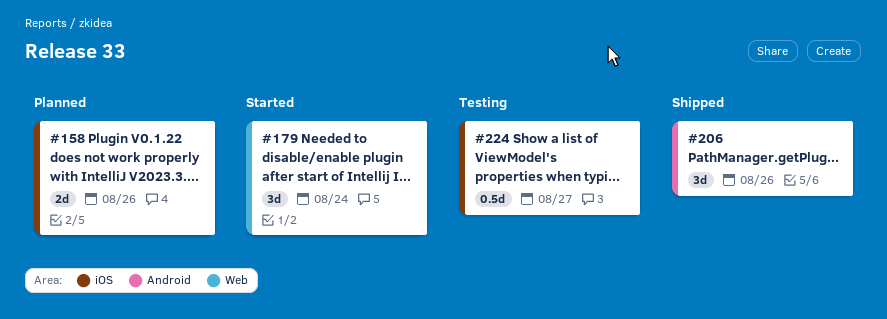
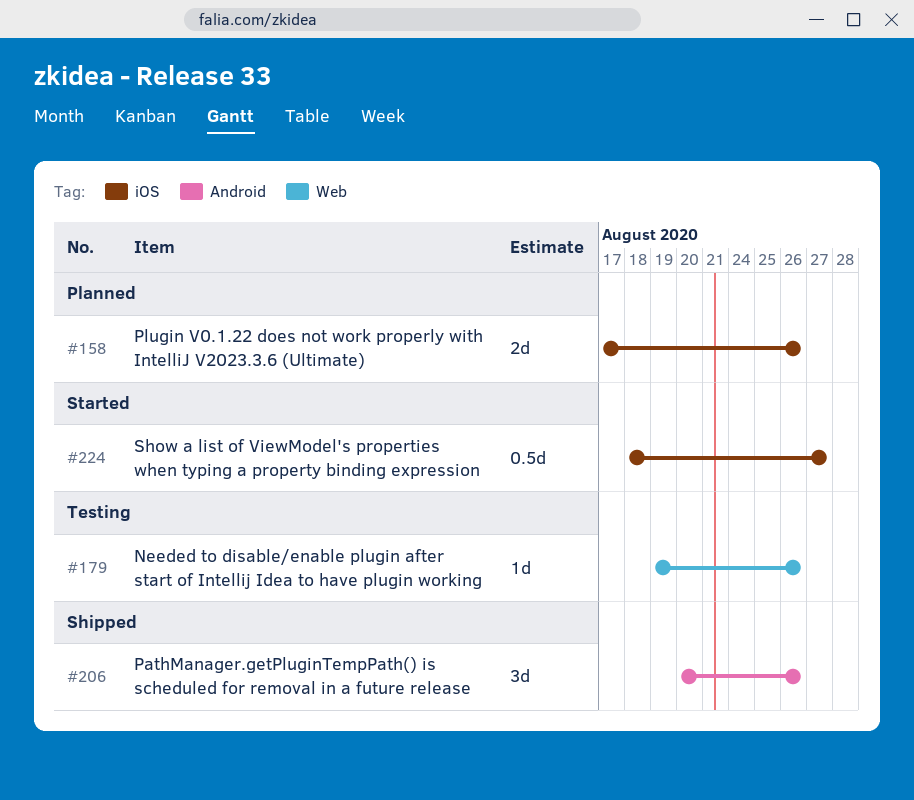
#179, status: Started -> Testing
#179, estimate: 3d -> 1d
#179, due: Aug 24 -> Aug 26
#224, status: Testing -> Started

